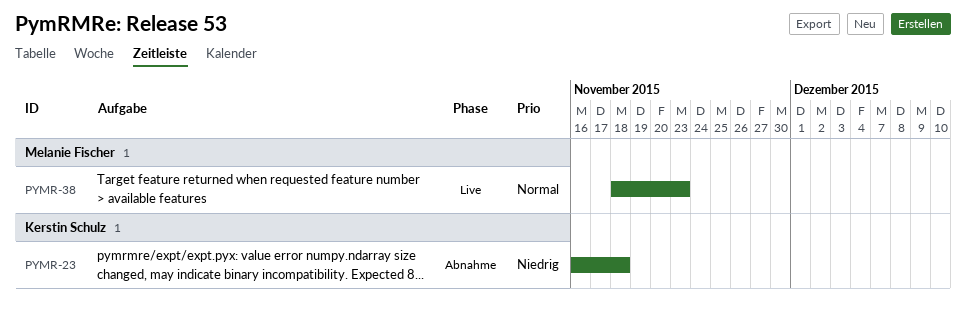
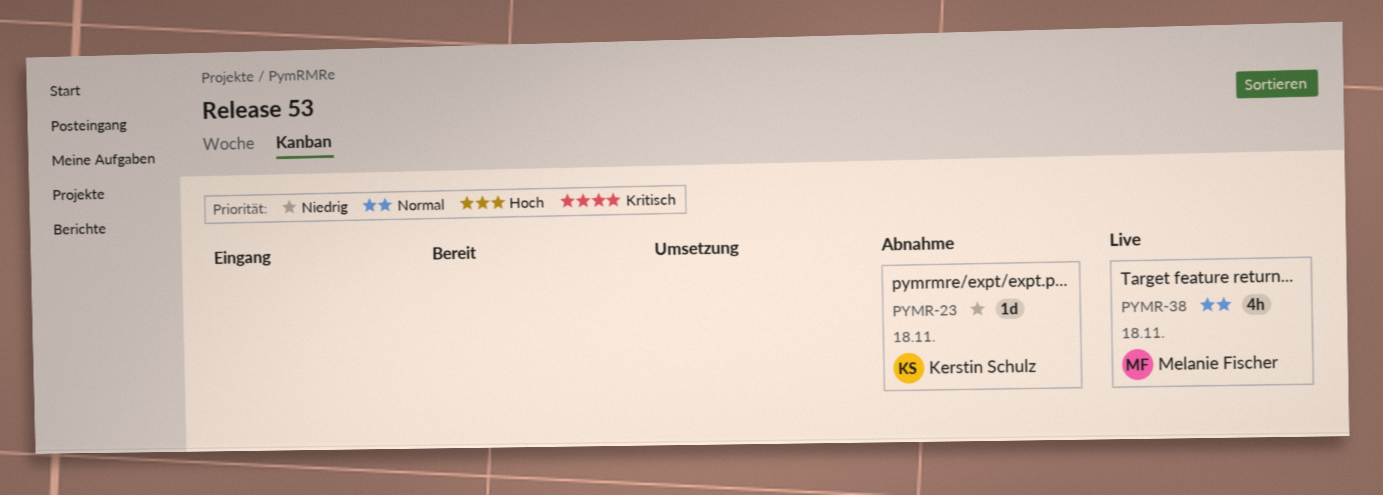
PYMR-38, due: Nov 23 -> Nov 18

